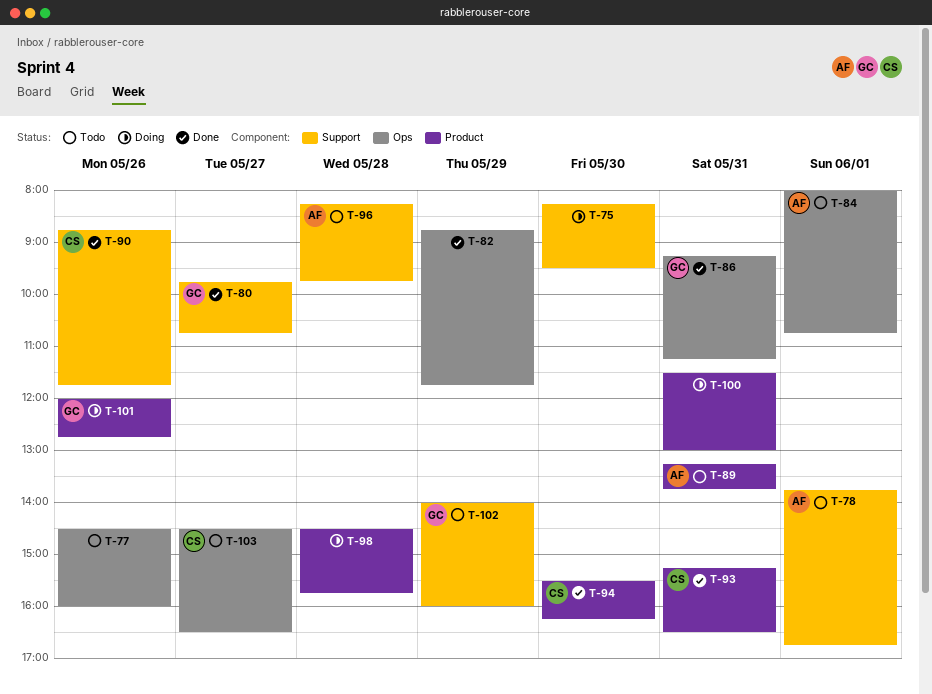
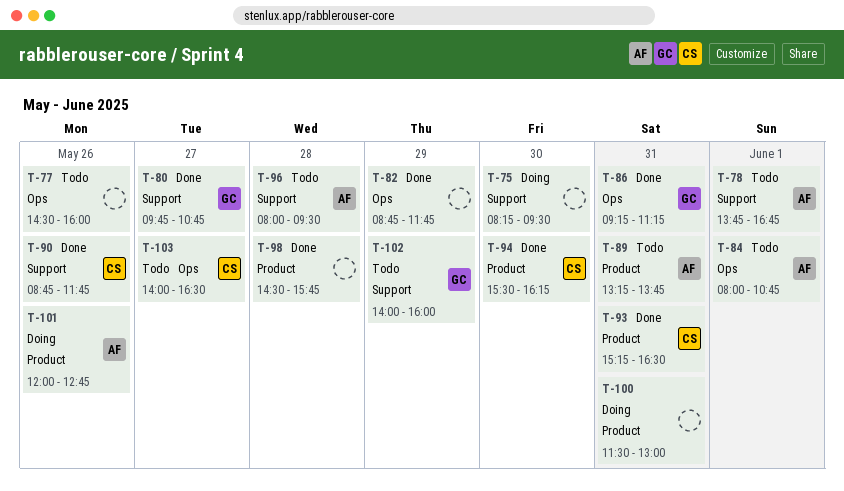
T-96, begins: 08:15 -> 08:00
T-96, ends: 09:45 -> 09:30
T-98, status: Doing -> Done
T-101, owner: GC -> AF
T-103, begins: 14:30 -> 14:00

